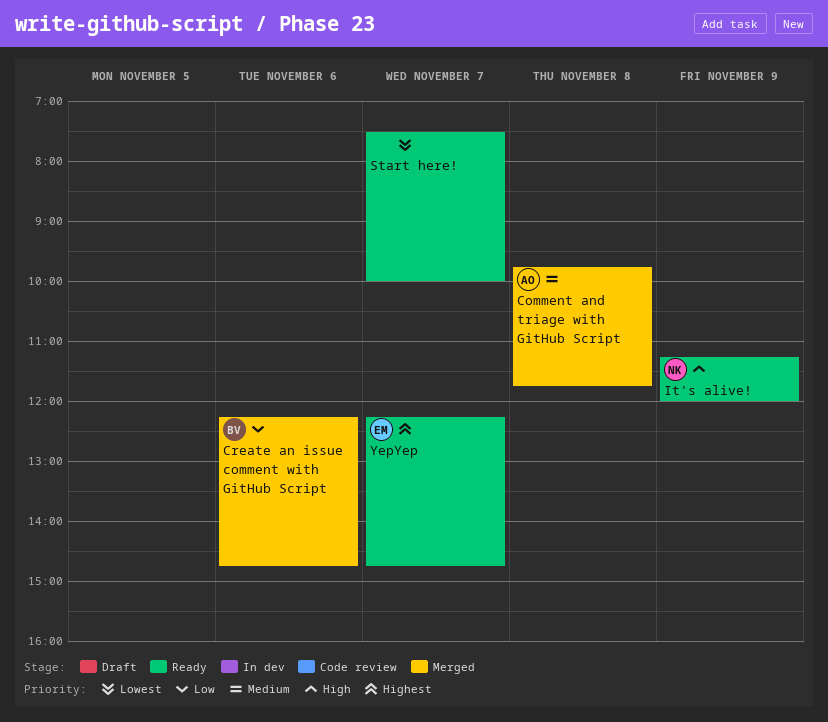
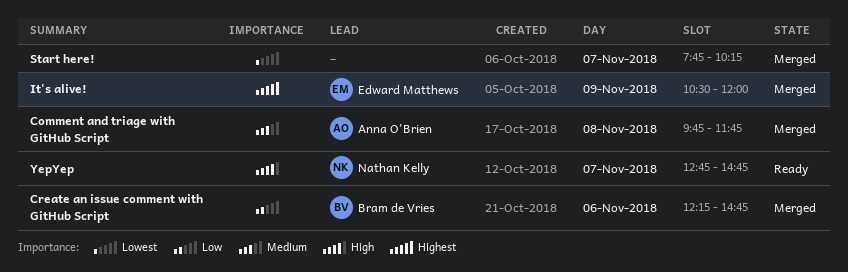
It's alive!, status: Ready -> Merged
It's alive!, owner: Nathan Kelly -> Edward Matthews
It's alive!, priority: High -> Highest
It's alive!, begins: 11:15 -> 10:30
Start here!, status: Ready -> Merged
Start here!, begins: 07:30 -> 07:45
Start here!, ends: 10:00 -> 10:15
YepYep, owner: Edward Matthews -> Nathan Kelly
YepYep, priority: Highest -> High
YepYep, begins: 12:15 -> 12:45

